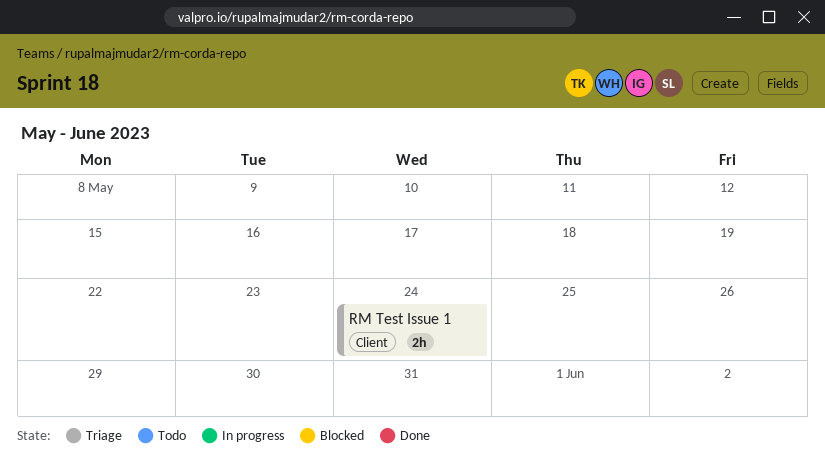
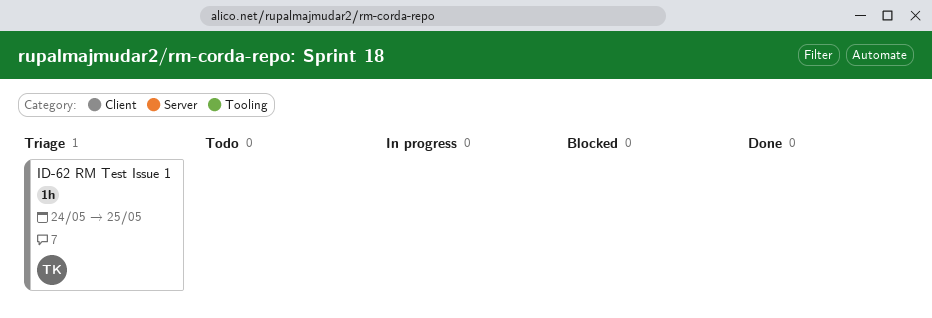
RM Test Issue 1, estimate: 2h -> 1h
RM Test Issue 1, due: May 24 -> May 25

